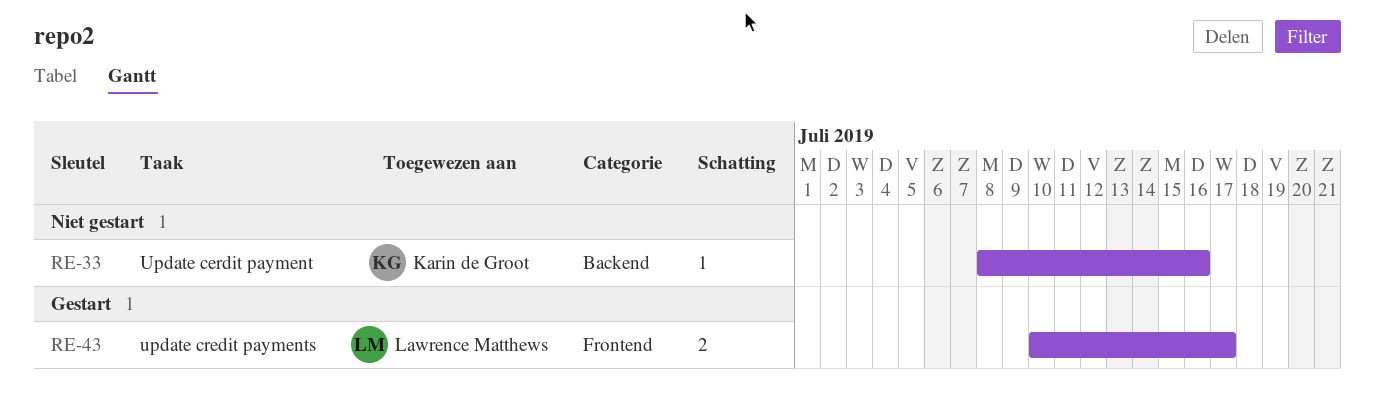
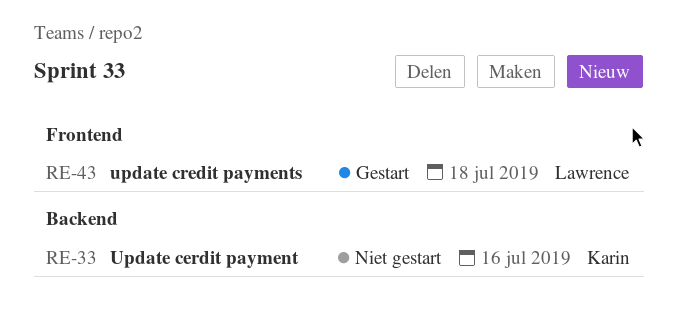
RE-43, due: Jul 17 -> Jul 18

